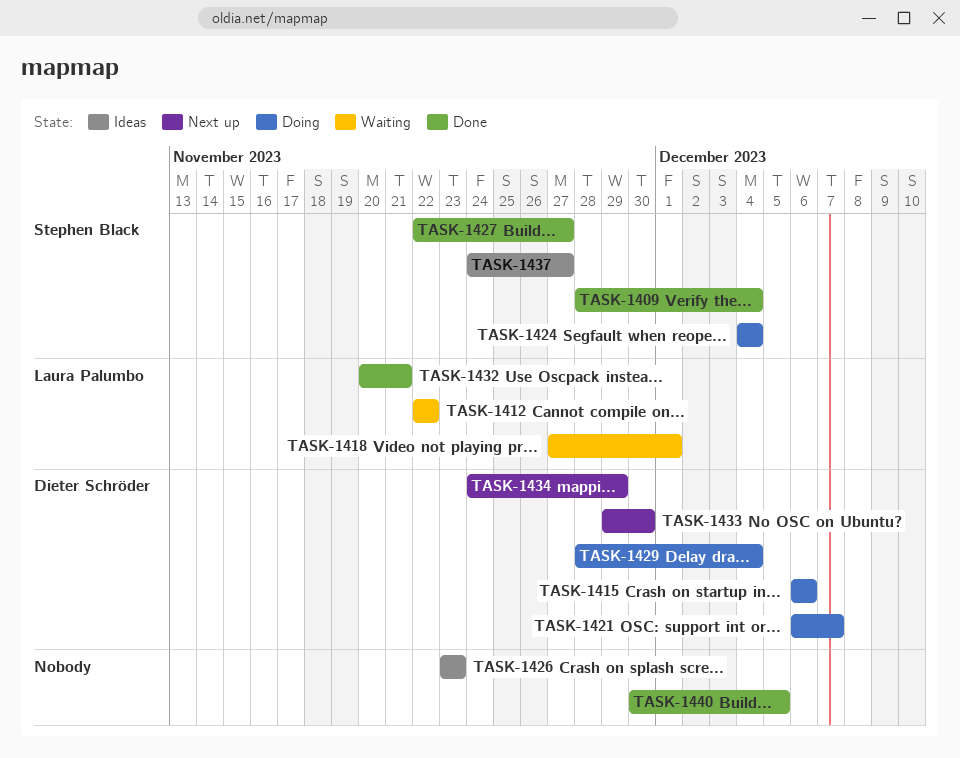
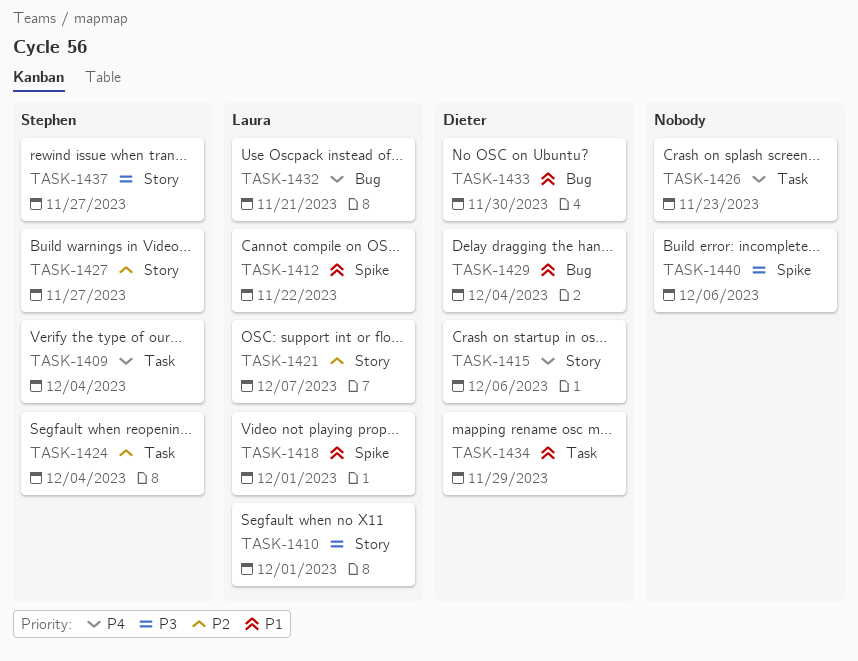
TASK-1410: none -> present
TASK-1421, owner: Dieter Schröder -> Laura Palumbo
TASK-1440, due: Dec 5 -> Dec 6

